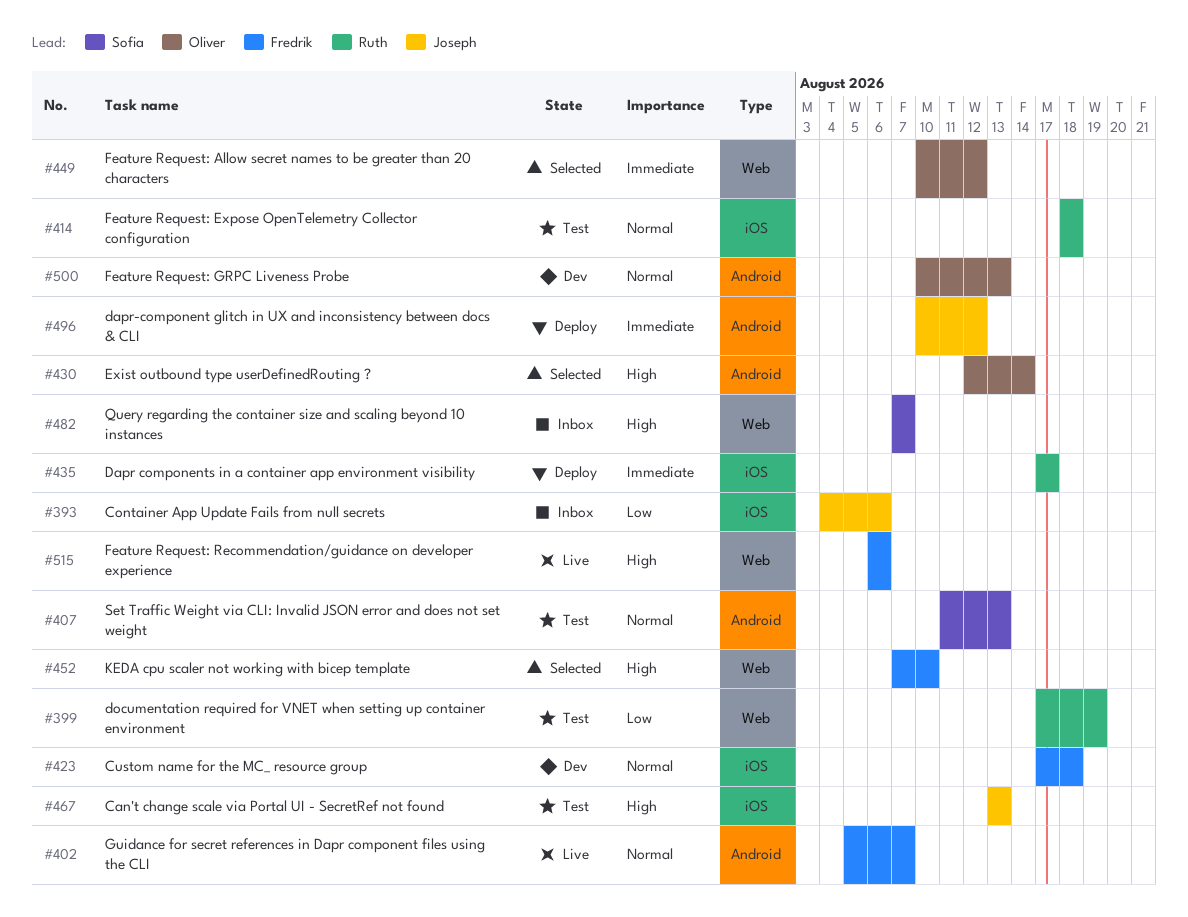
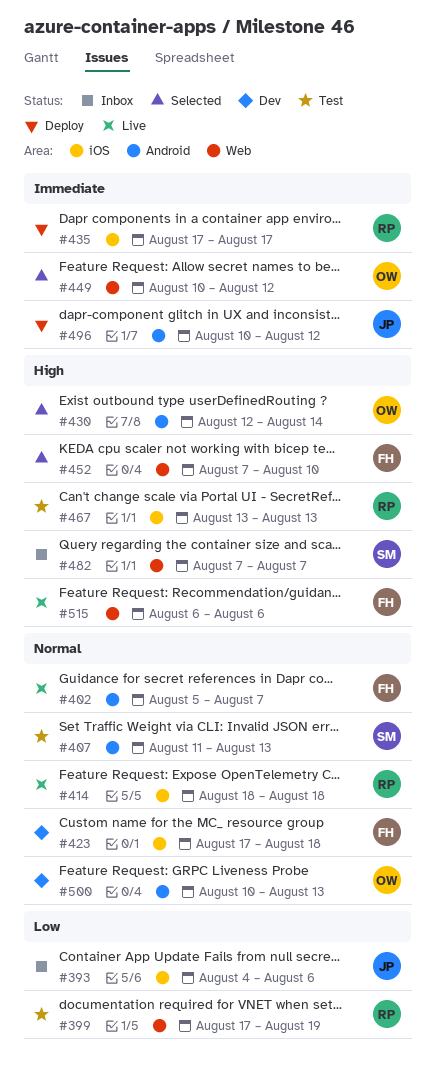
#414, status: Test -> Live
#467, owner: Joseph -> Ruth

